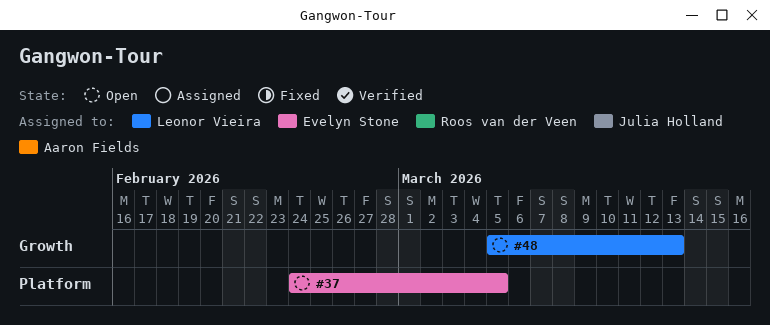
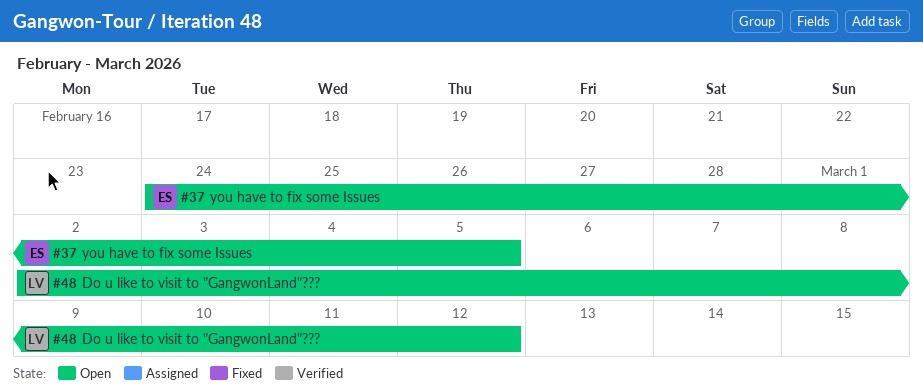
#48, start: Mar 5 -> Mar 2
#48, due: Mar 13 -> Mar 12

